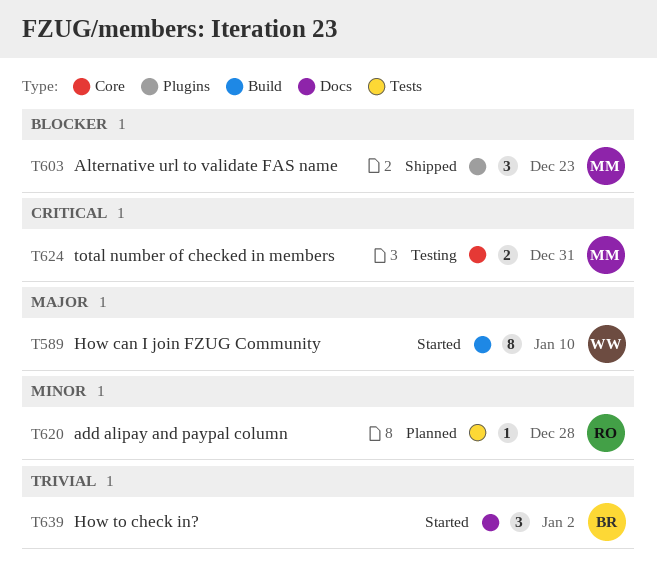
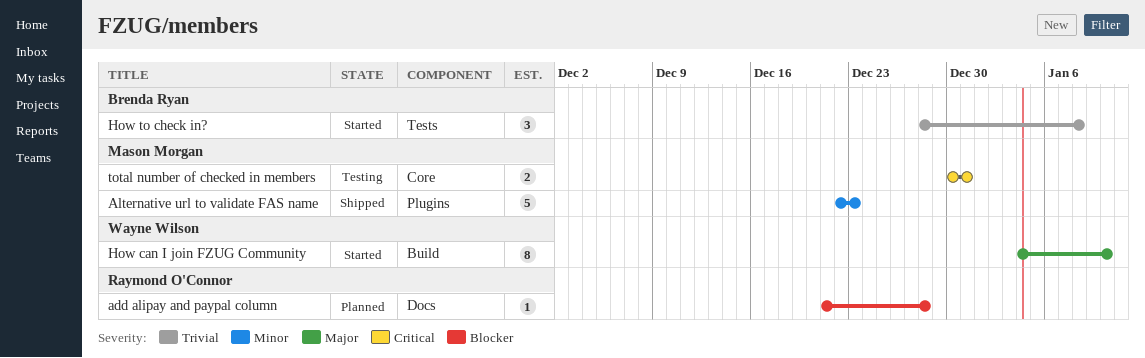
add alipay and paypal column, priority: Minor -> Blocker
add alipay and paypal column, label: Tests -> Docs
Alternative url to validate FAS name, priority: Blocker -> Minor
Alternative url to validate FAS name, estimate: 3 -> 5
How to check in?, label: Docs -> Tests
How to check in?, due: Jan 2 -> Jan 8

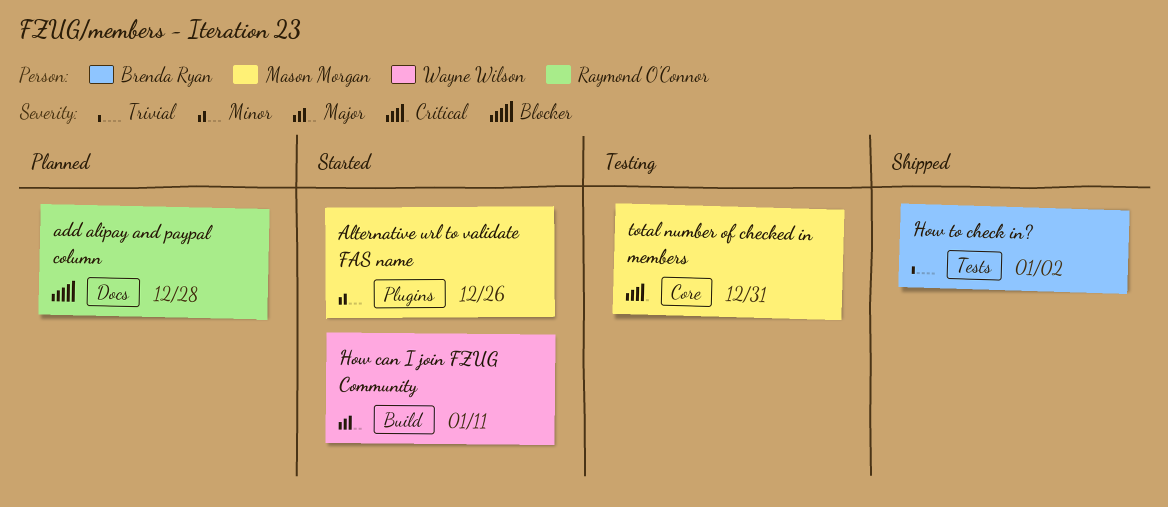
Alternative url to validate FAS name, status: Shipped -> Started
Alternative url to validate FAS name, due: Dec 23 -> Dec 26
How can I join FZUG Community, due: Jan 10 -> Jan 11
How to check in?, status: Started -> Shipped
How to check in?, due: Jan 8 -> Jan 2

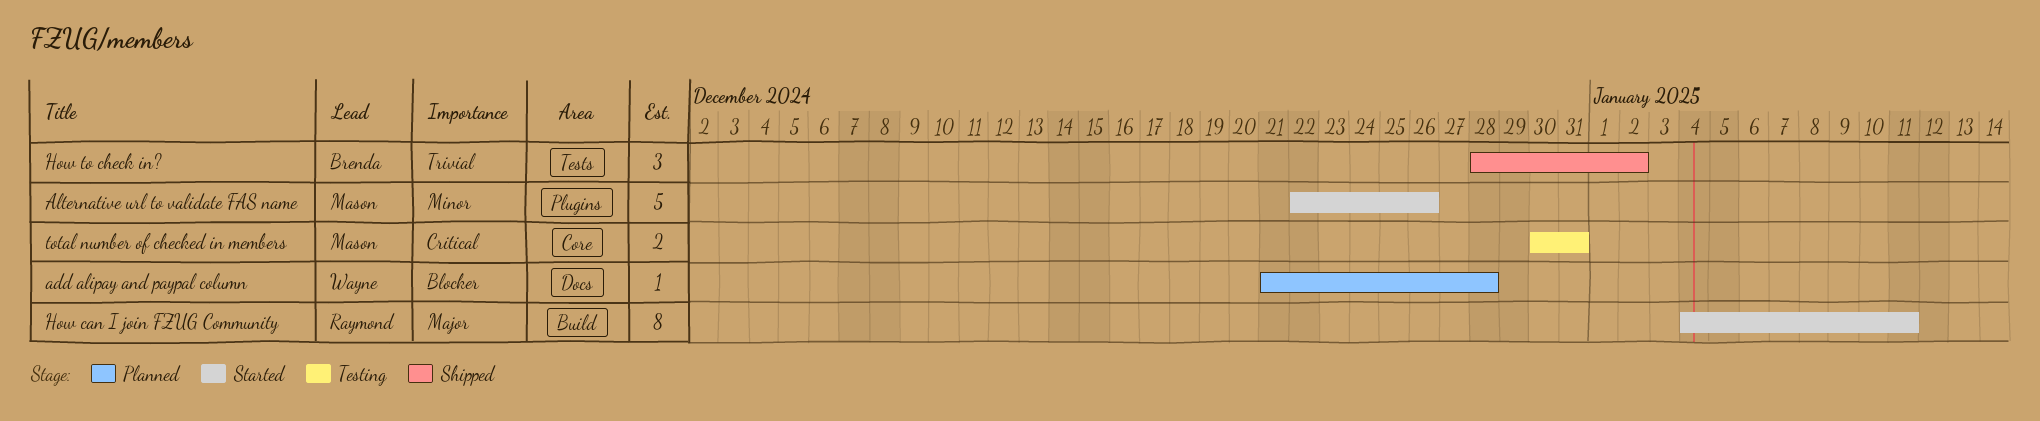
add alipay and paypal column, owner: Raymond O'Connor -> Wayne Wilson
How can I join FZUG Community, owner: Wayne Wilson -> Raymond O'Connor

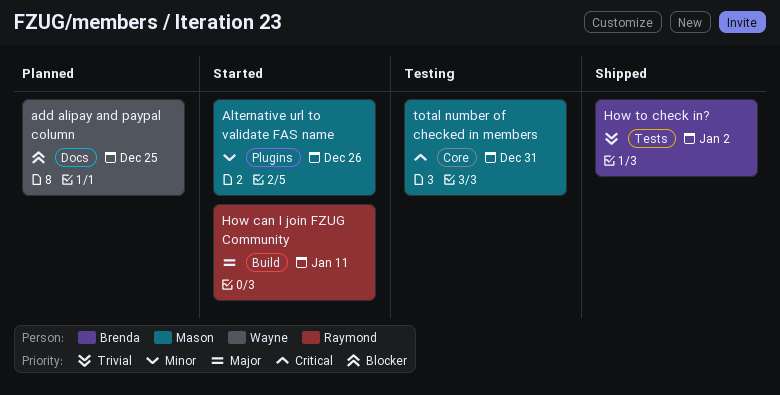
add alipay and paypal column, due: Dec 28 -> Dec 25

